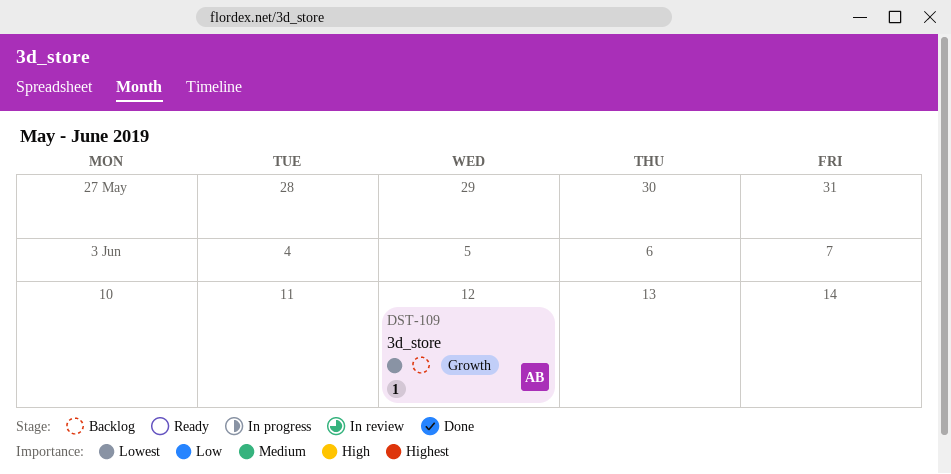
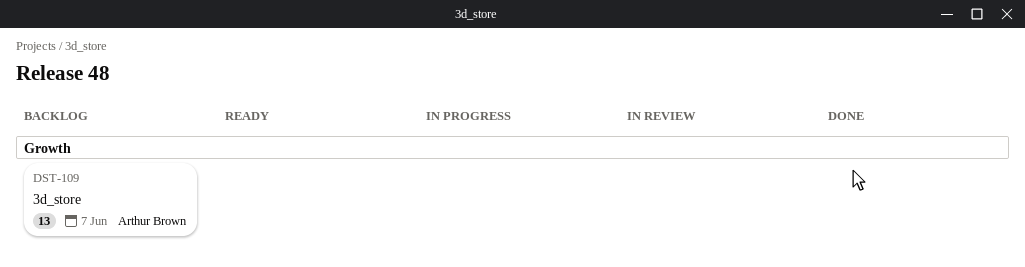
DST-109, estimate: 1 -> 13
DST-109, due: Jun 12 -> Jun 7

